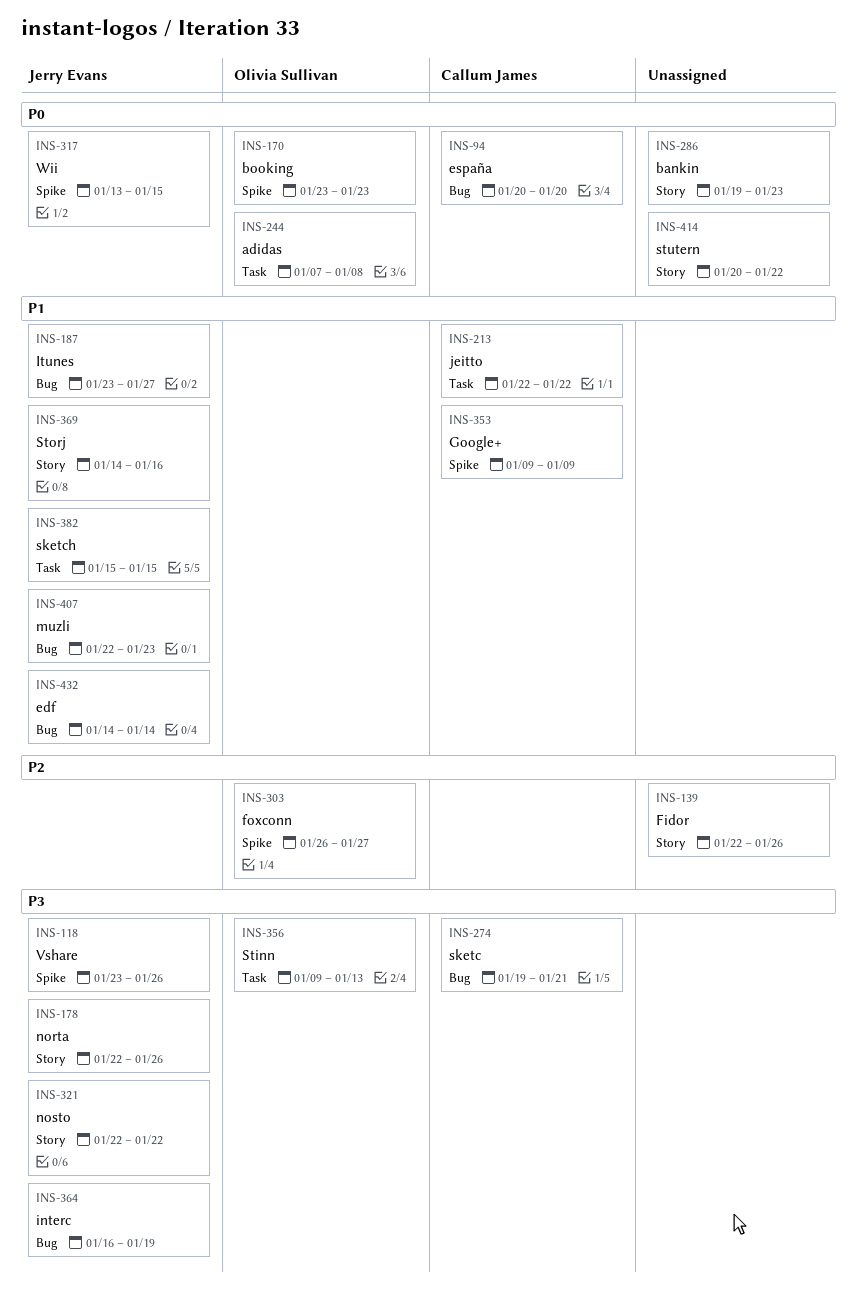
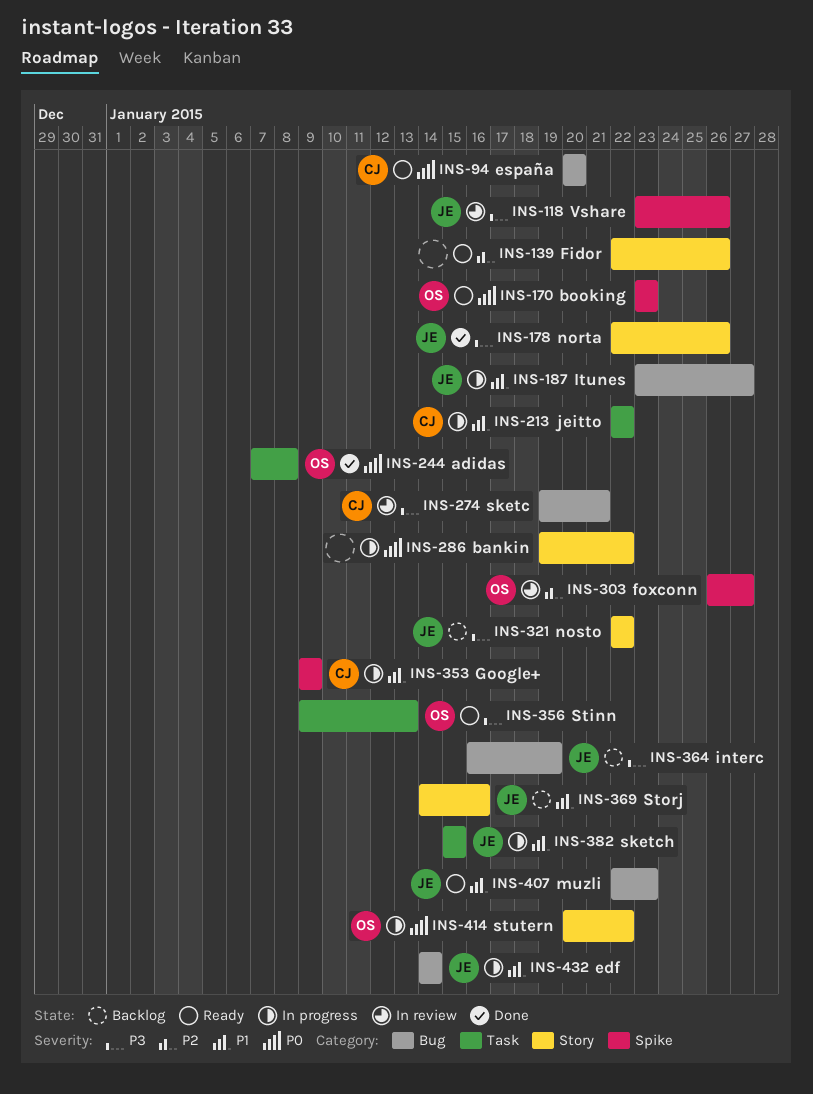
INS-286, due: Jan 23 -> Jan 22
INS-317: present -> none
INS-414, owner: none -> Olivia Sullivan

